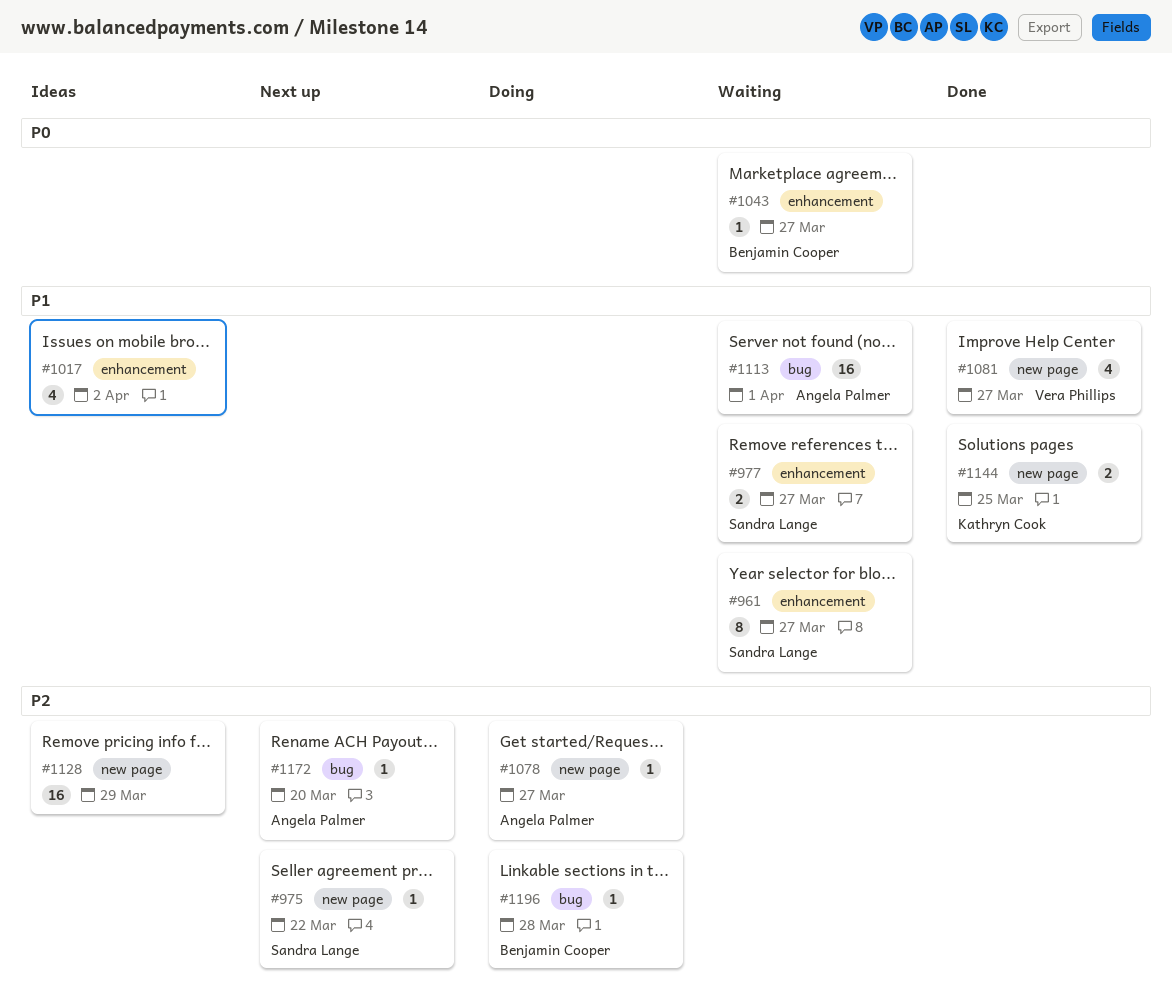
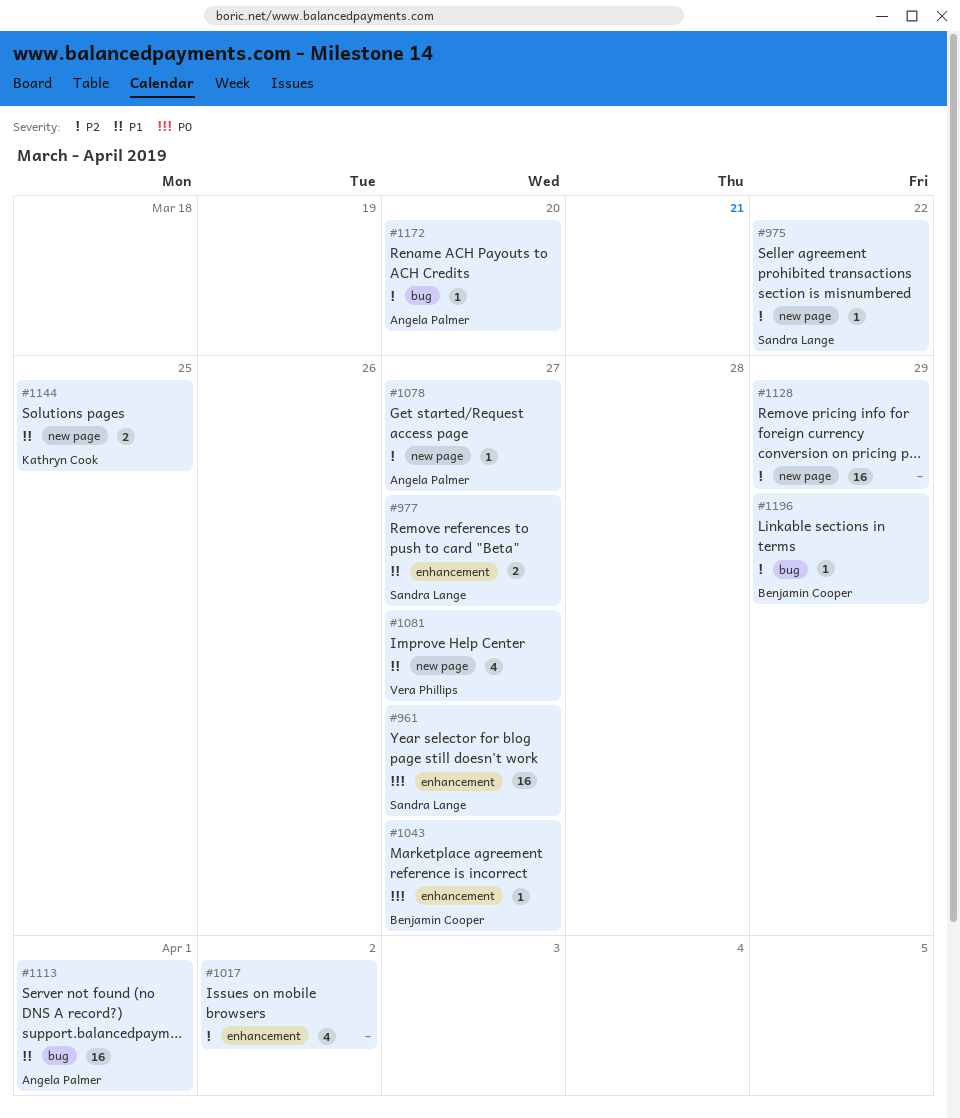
#961, priority: P1 -> P0
#961, estimate: 8 -> 16
#1017, priority: P1 -> P2
#1196, due: Mar 28 -> Mar 29

